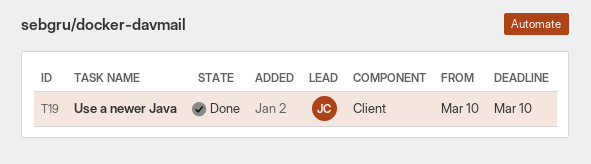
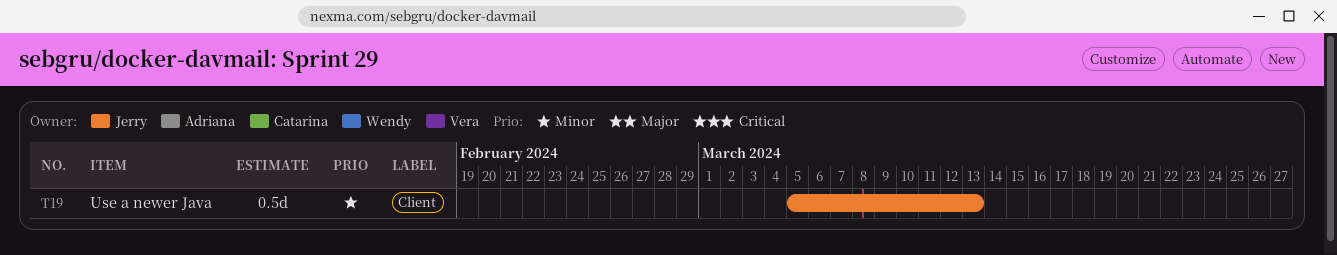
T19, start: Mar 10 -> Mar 5
T19, due: Mar 10 -> Mar 13

